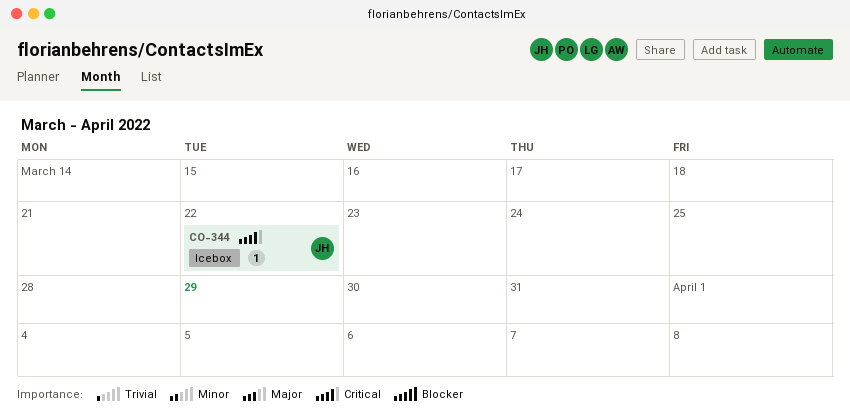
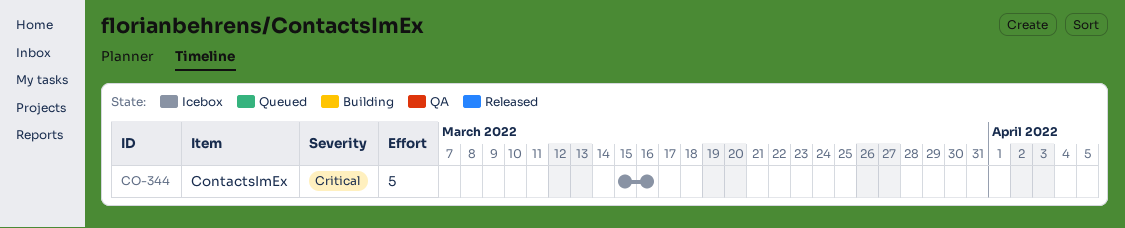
CO-344, estimate: 1 -> 5
CO-344, due: Mar 22 -> Mar 16

